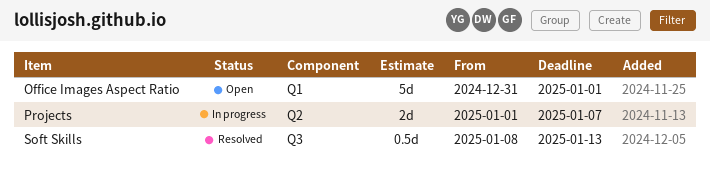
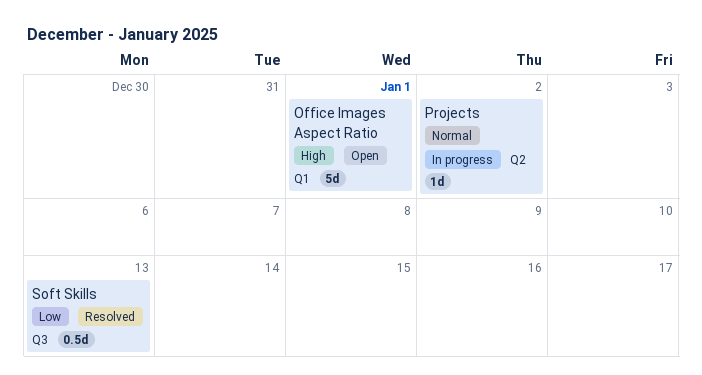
Projects, estimate: 2d -> 1d
Projects, due: Jan 7 -> Jan 2

